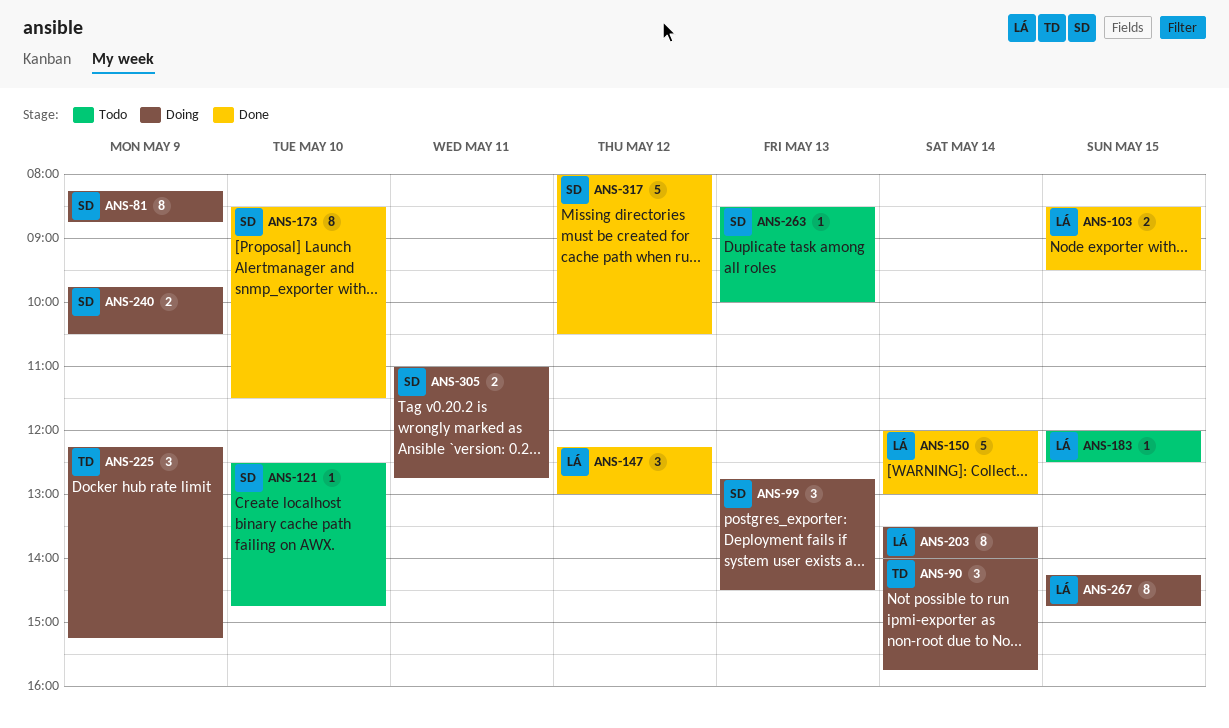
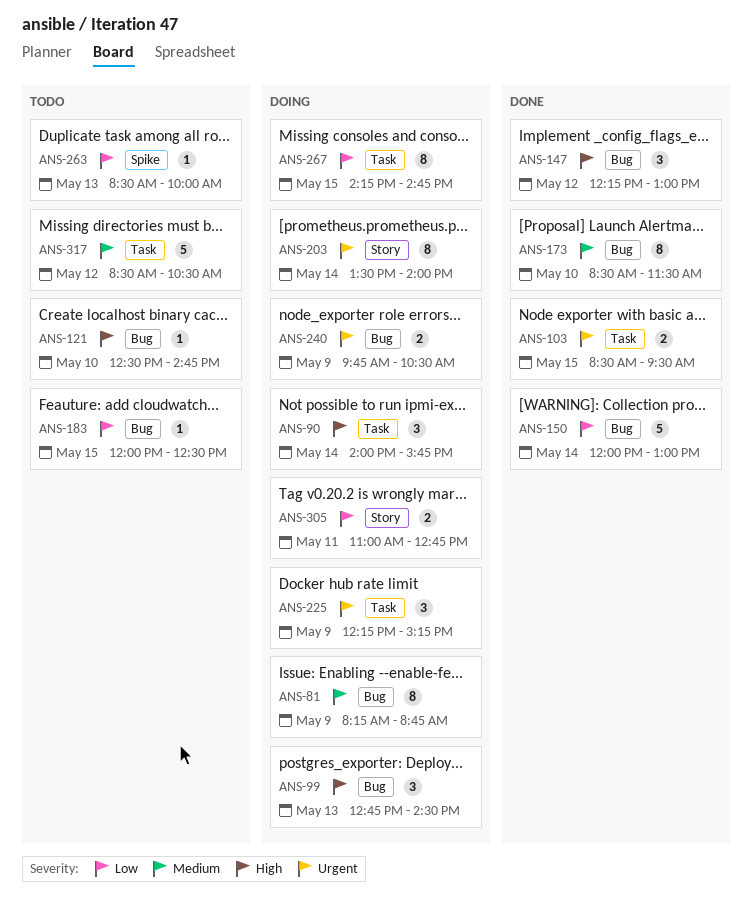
ANS-317, status: Done -> Todo
ANS-317, begins: 08:00 -> 08:30

